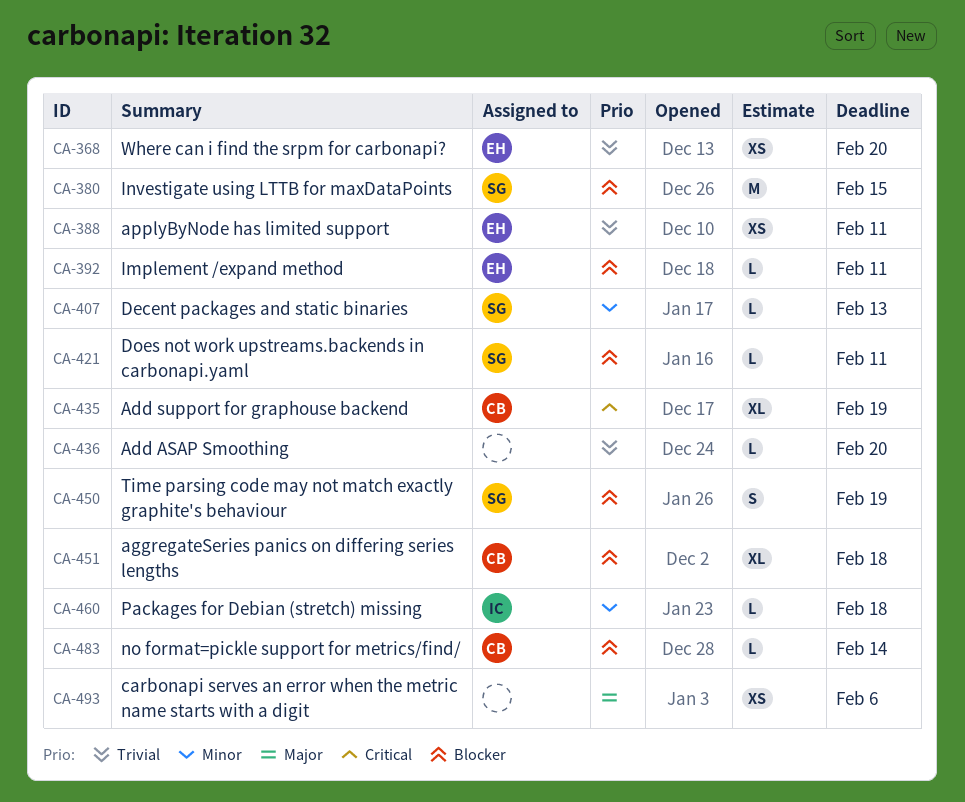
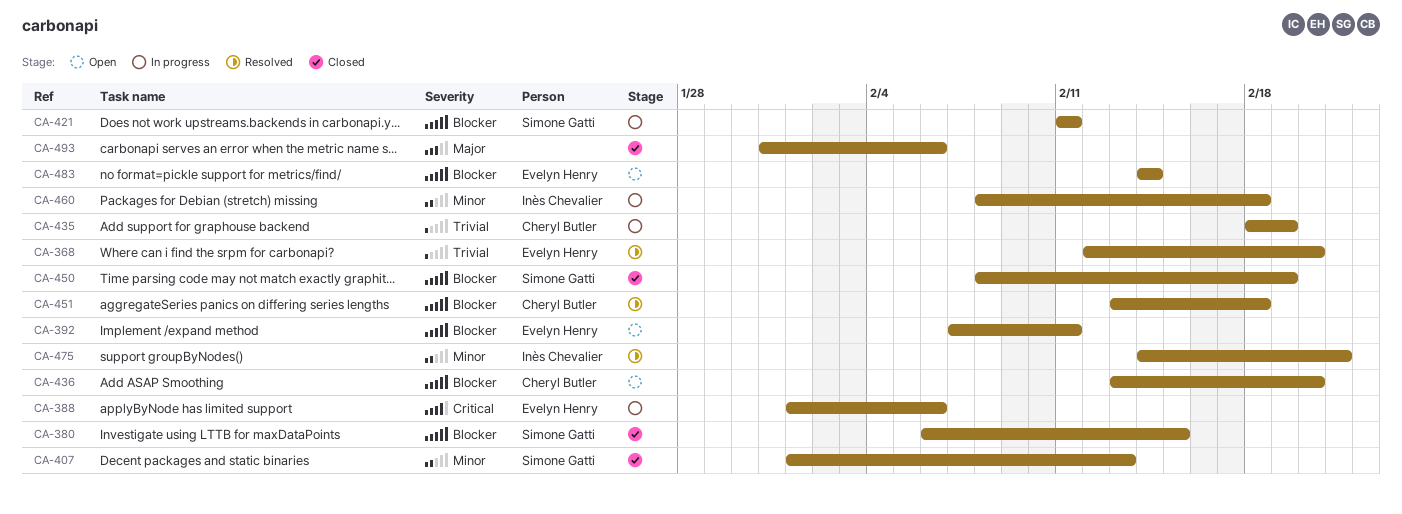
CA-388, priority: Trivial -> Critical
CA-388, due: Feb 11 -> Feb 6
CA-435, priority: Critical -> Trivial
CA-436, owner: none -> Cheryl Butler
CA-436, priority: Trivial -> Blocker
CA-475: none -> present
CA-483, owner: Cheryl Butler -> Evelyn Henry

